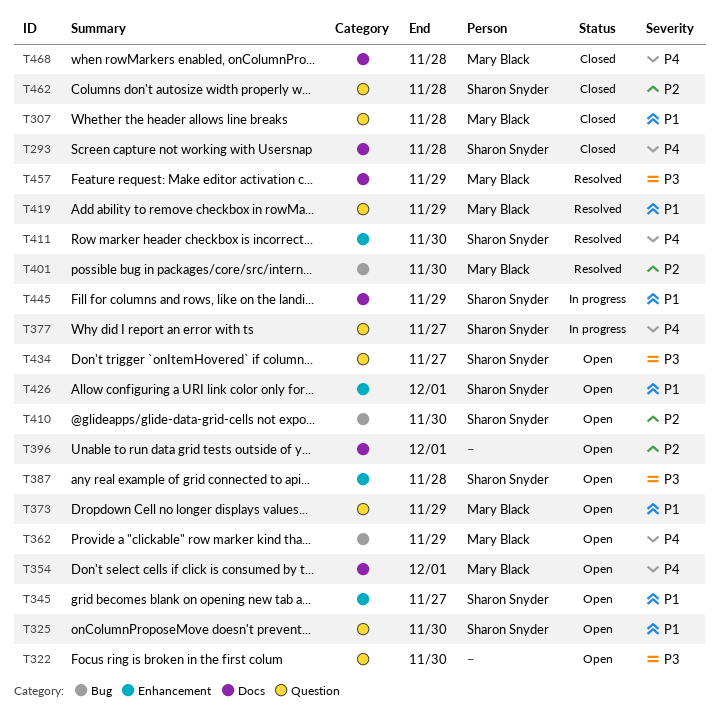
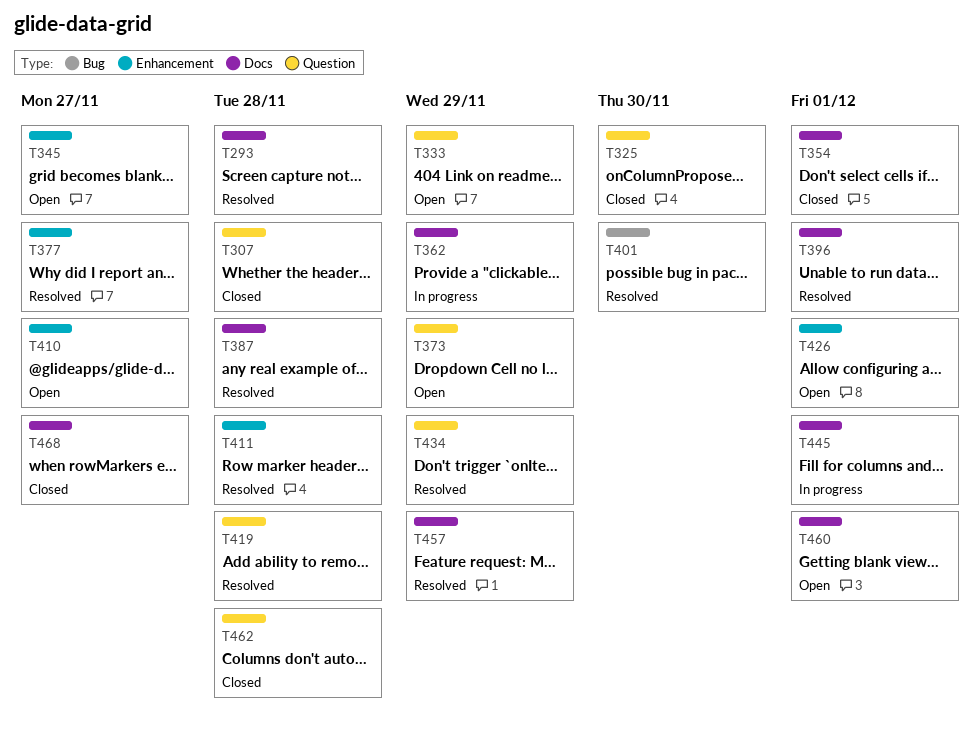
T293, status: Closed -> Resolved
T322: present -> none
T325, status: Open -> Closed
T333: none -> present
T354, status: Open -> Closed
T362, status: Open -> In progress
T362, label: Bug -> Docs
T377, status: In progress -> Resolved
T377, label: Question -> Enhancement
T387, status: Open -> Resolved
T387, label: Enhancement -> Docs
T396, status: Open -> Resolved
T410, label: Bug -> Enhancement
T410, due: Nov 30 -> Nov 27
T411, due: Nov 30 -> Nov 28
T419, due: Nov 29 -> Nov 28
T434, status: Open -> Resolved
T434, due: Nov 27 -> Nov 29
T445, due: Nov 29 -> Dec 1
T460: none -> present
T468, due: Nov 28 -> Nov 27

